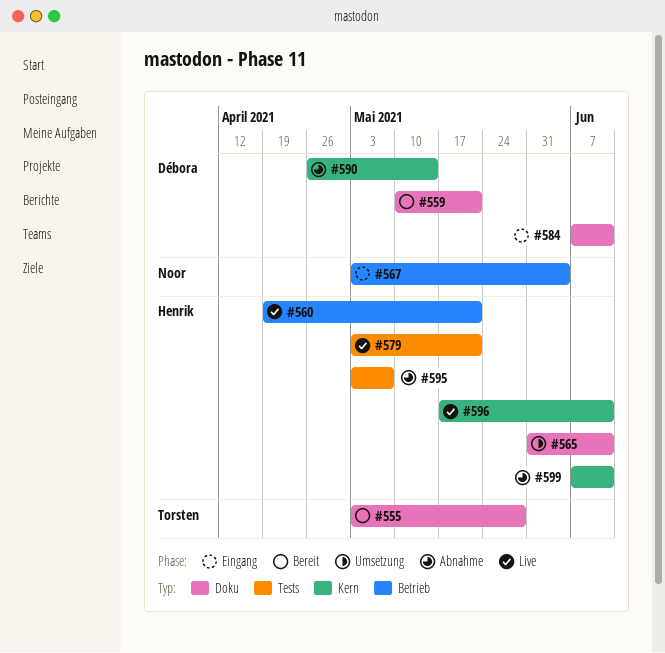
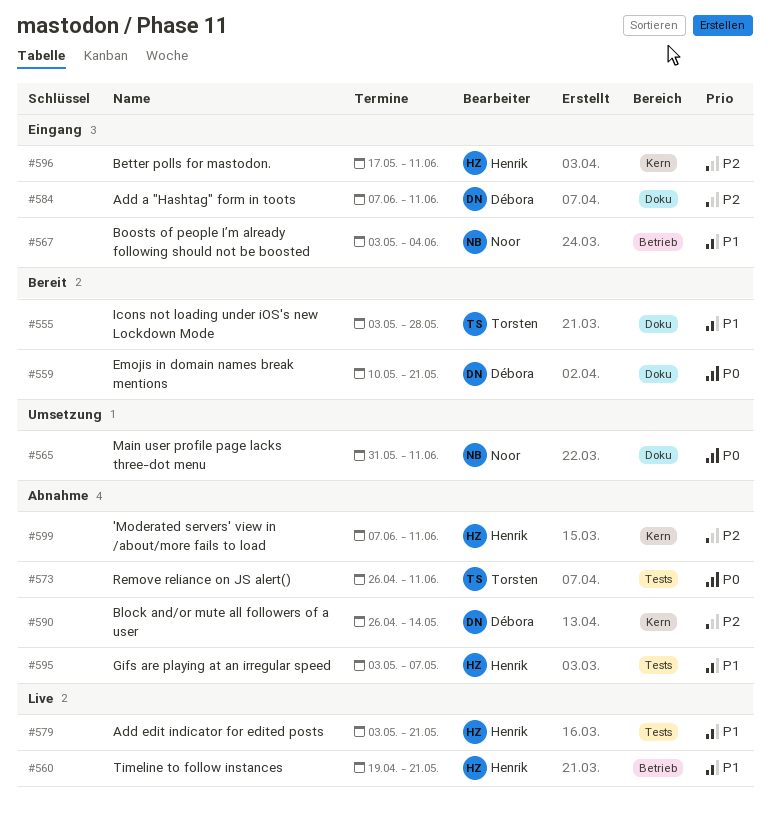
#565, owner: Henrik -> Noor
#573: none -> present
#596, status: Live -> Eingang

